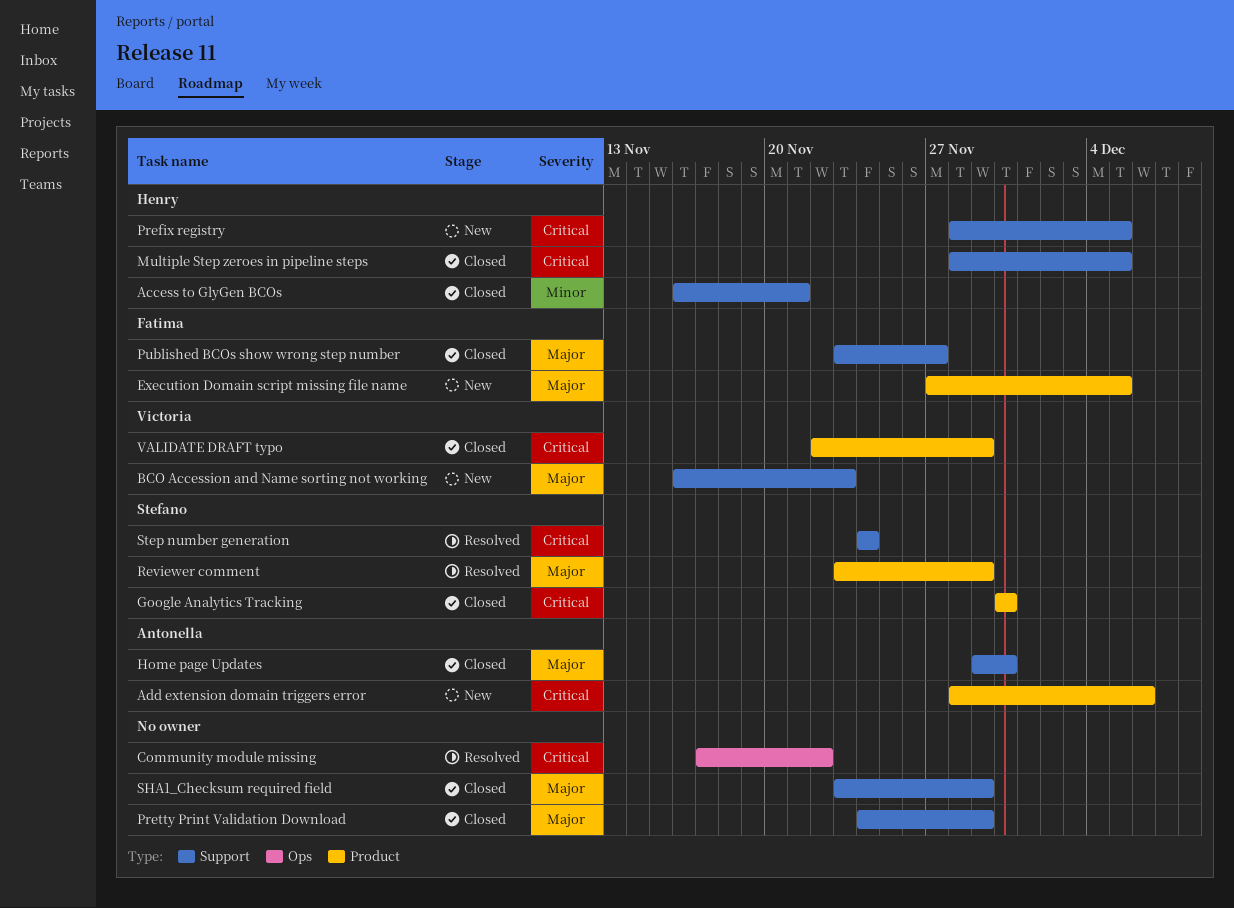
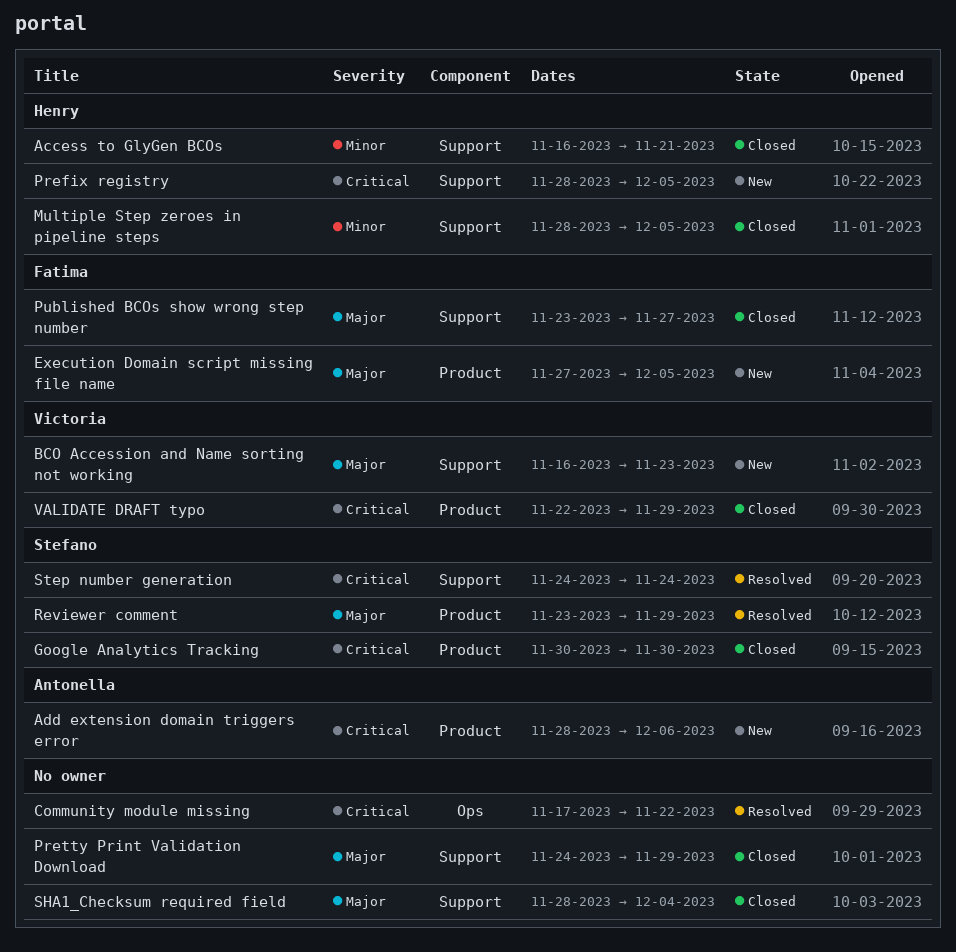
Home page Updates: present -> none
Multiple Step zeroes in pipeline steps, priority: Critical -> Minor
SHA1_Checksum required field, start: Nov 23 -> Nov 28
SHA1_Checksum required field, due: Nov 29 -> Dec 4

